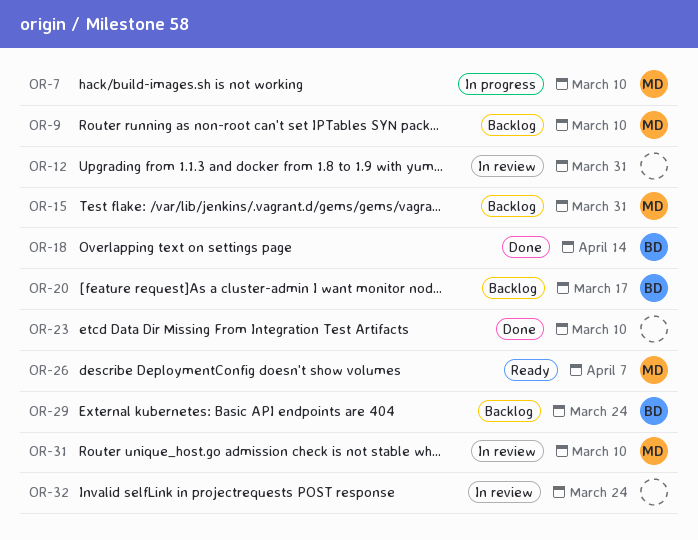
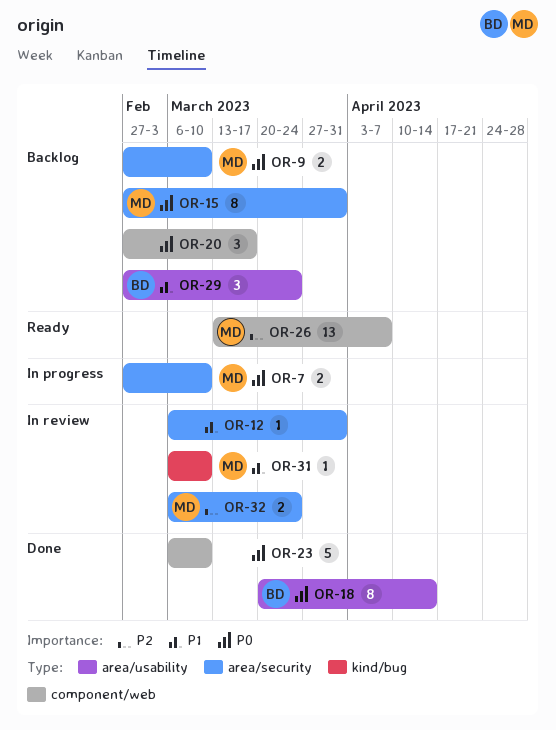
OR-20, owner: BD -> none
OR-32, owner: none -> MD

